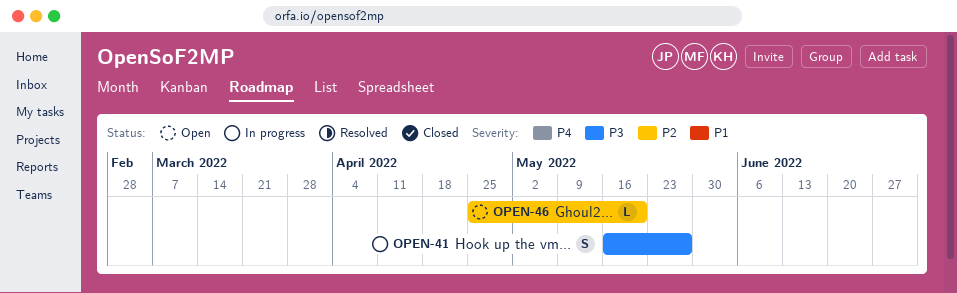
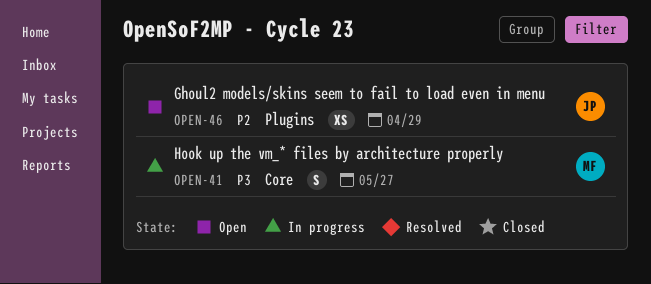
OPEN-46, estimate: L -> XS
OPEN-46, due: May 20 -> Apr 29

